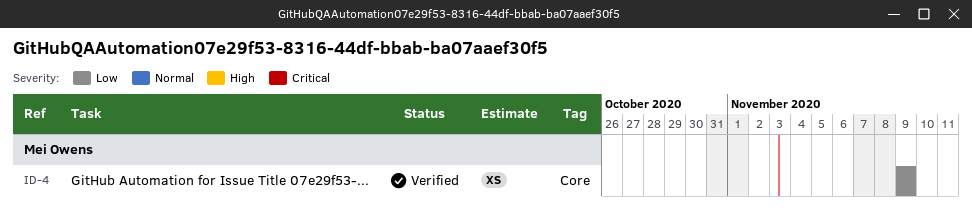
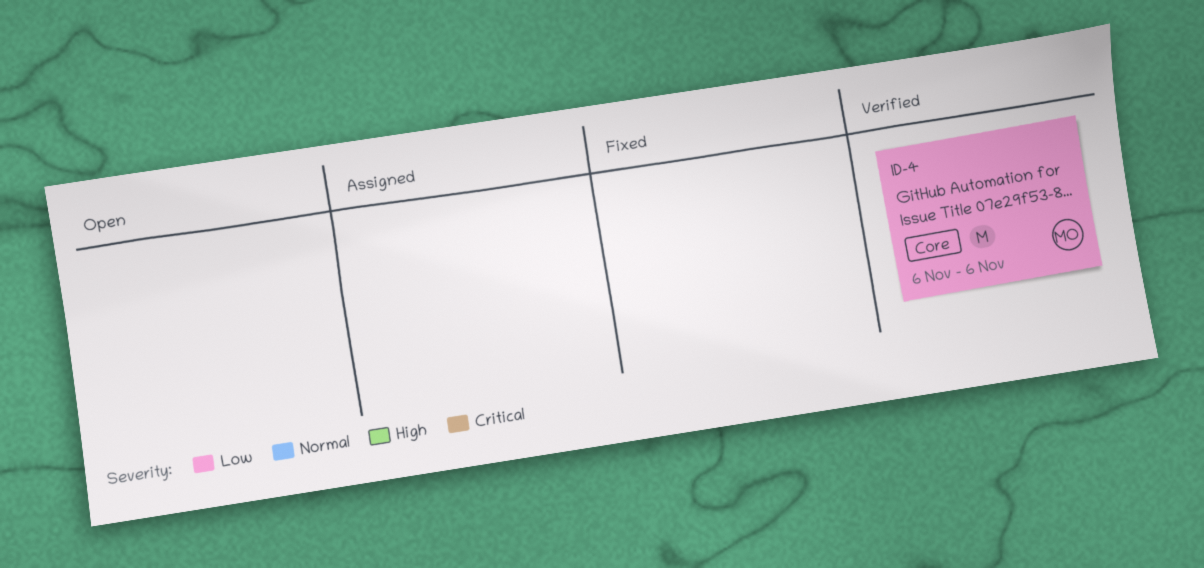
ID-4, estimate: XS -> M
ID-4, start: Nov 9 -> Nov 6
ID-4, due: Nov 9 -> Nov 6

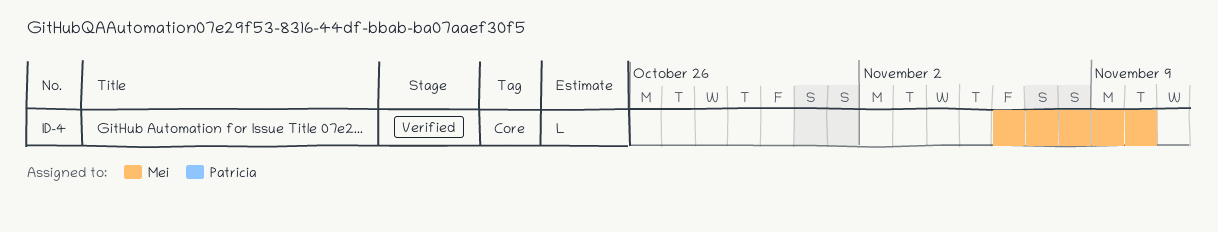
ID-4, estimate: M -> L
ID-4, due: Nov 6 -> Nov 10

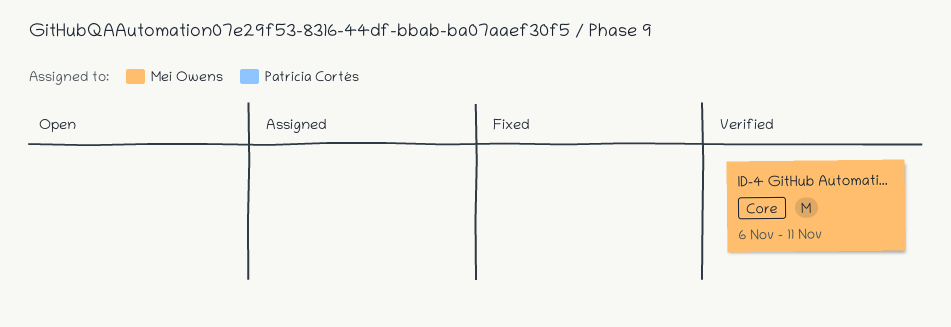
ID-4, estimate: L -> M
ID-4, due: Nov 10 -> Nov 11

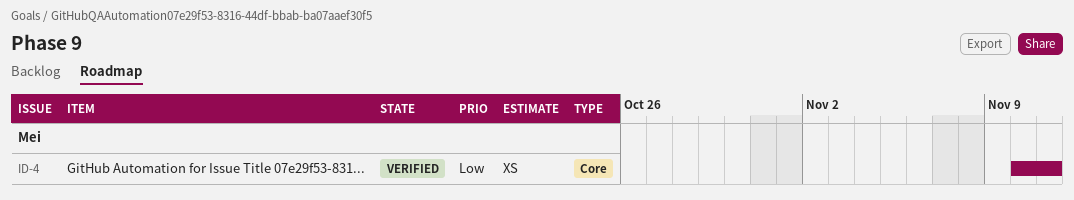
ID-4, estimate: M -> XS
ID-4, start: Nov 6 -> Nov 10

